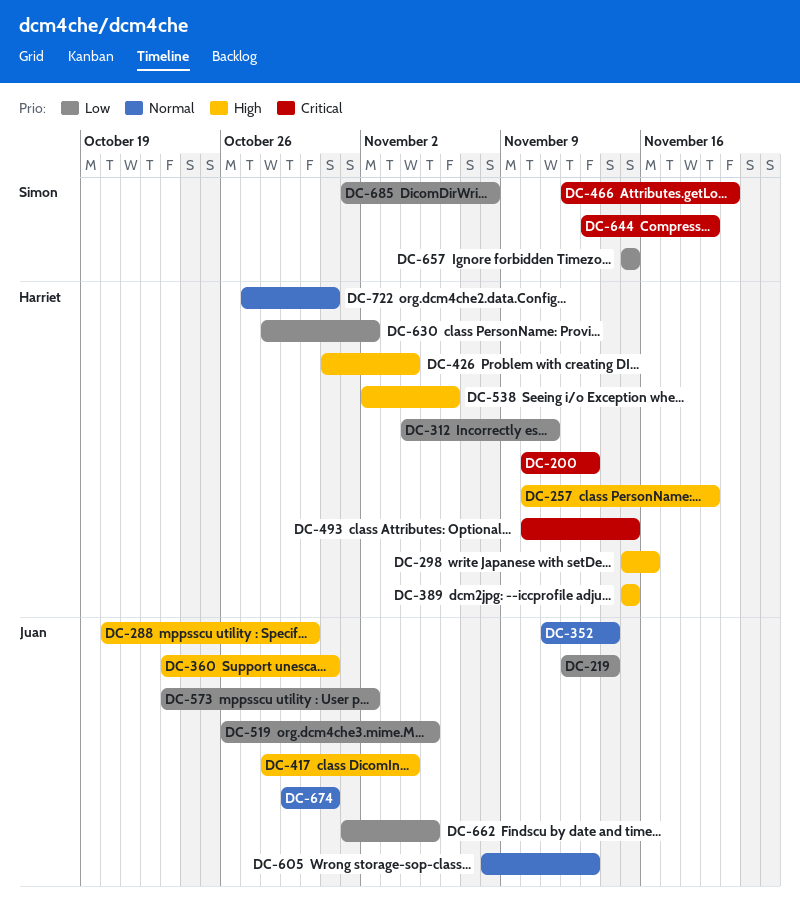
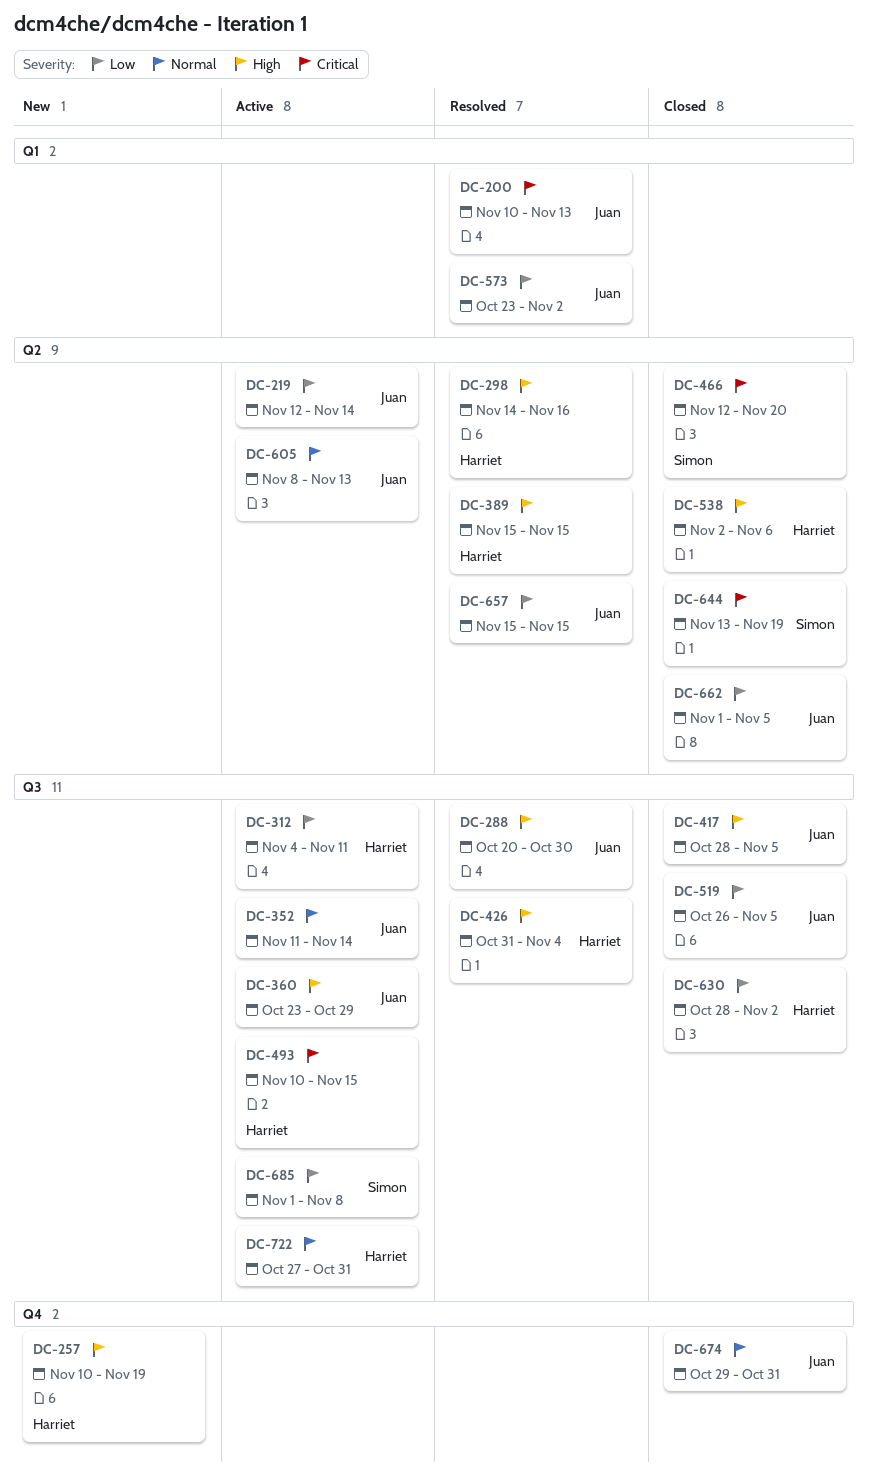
DC-200, owner: Harriet -> Juan
DC-298, start: Nov 15 -> Nov 14
DC-360, due: Oct 31 -> Oct 29
DC-417, due: Nov 4 -> Nov 5
DC-657, owner: Simon -> Juan

